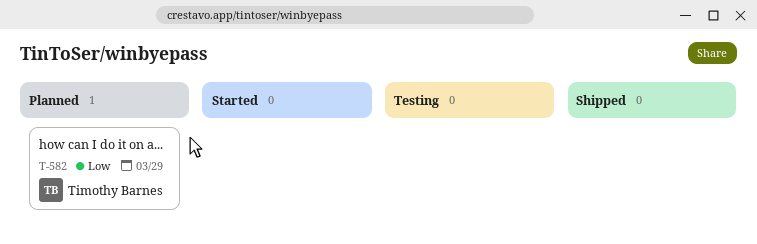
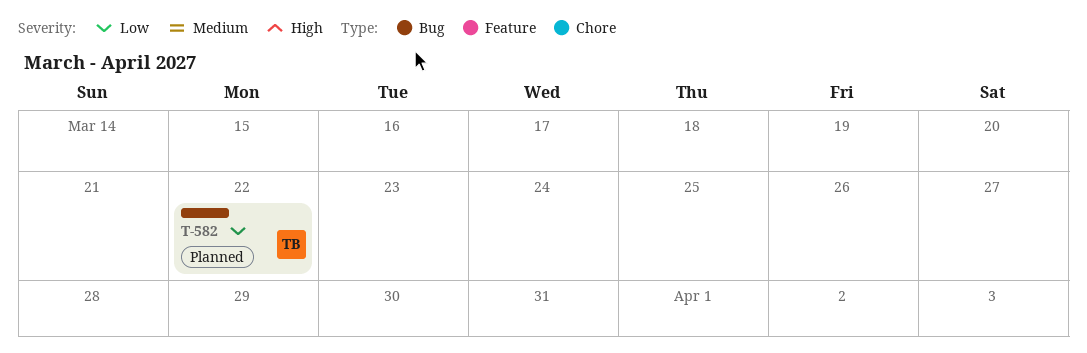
T-582, due: Mar 29 -> Mar 22

